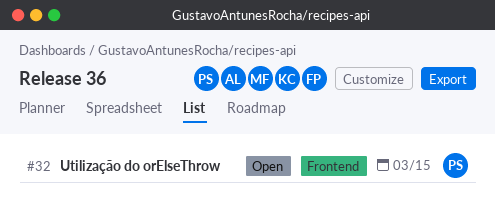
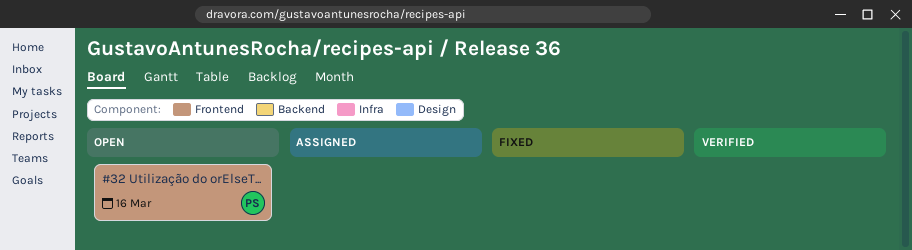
#32, due: Mar 15 -> Mar 16

